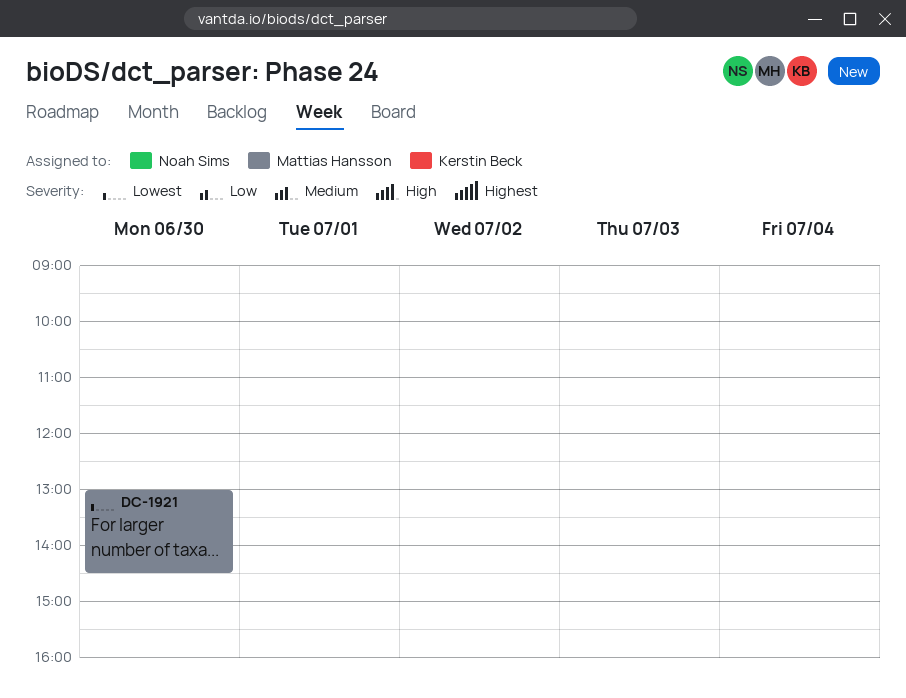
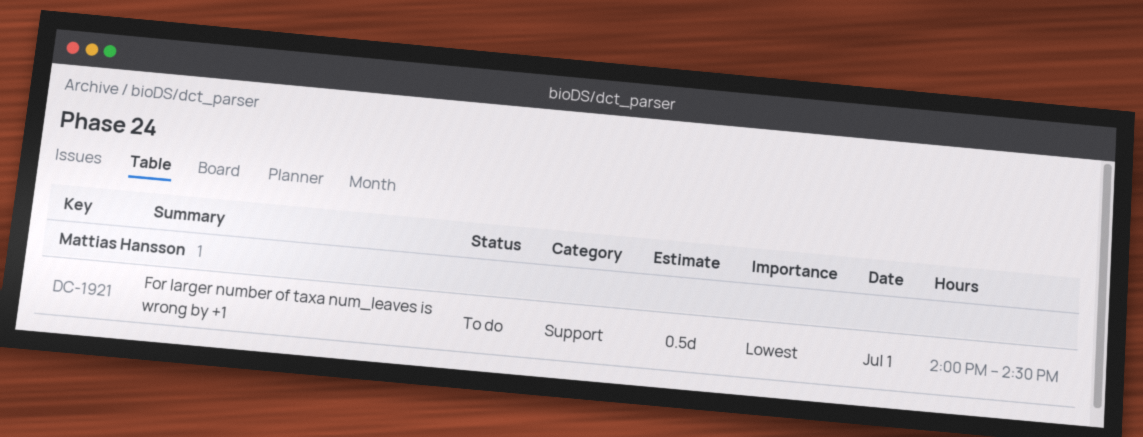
DC-1921, day: Jun 30 -> Jul 1
DC-1921, begins: 13:00 -> 14:00

